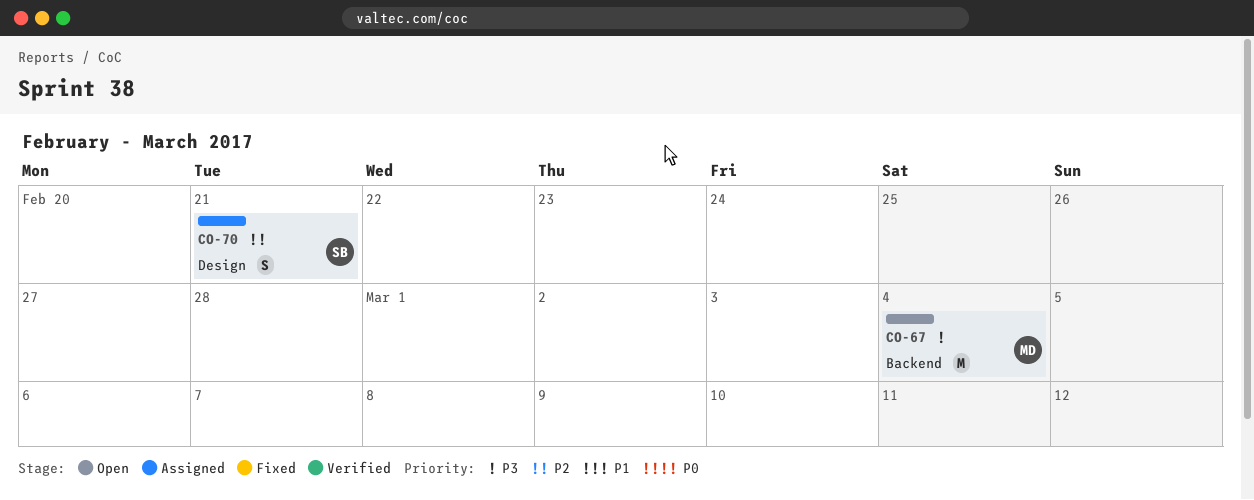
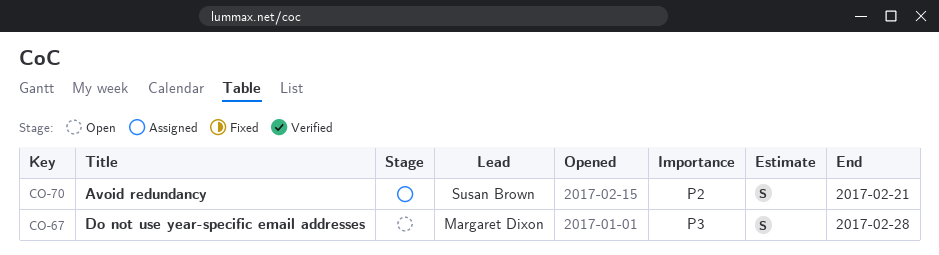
CO-67, estimate: M -> S
CO-67, due: Mar 4 -> Feb 28

